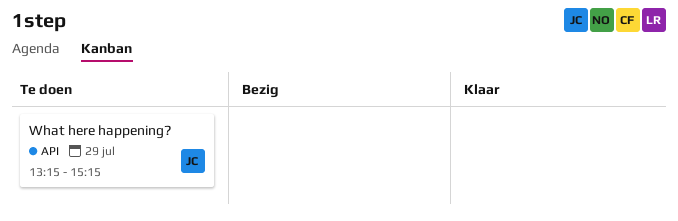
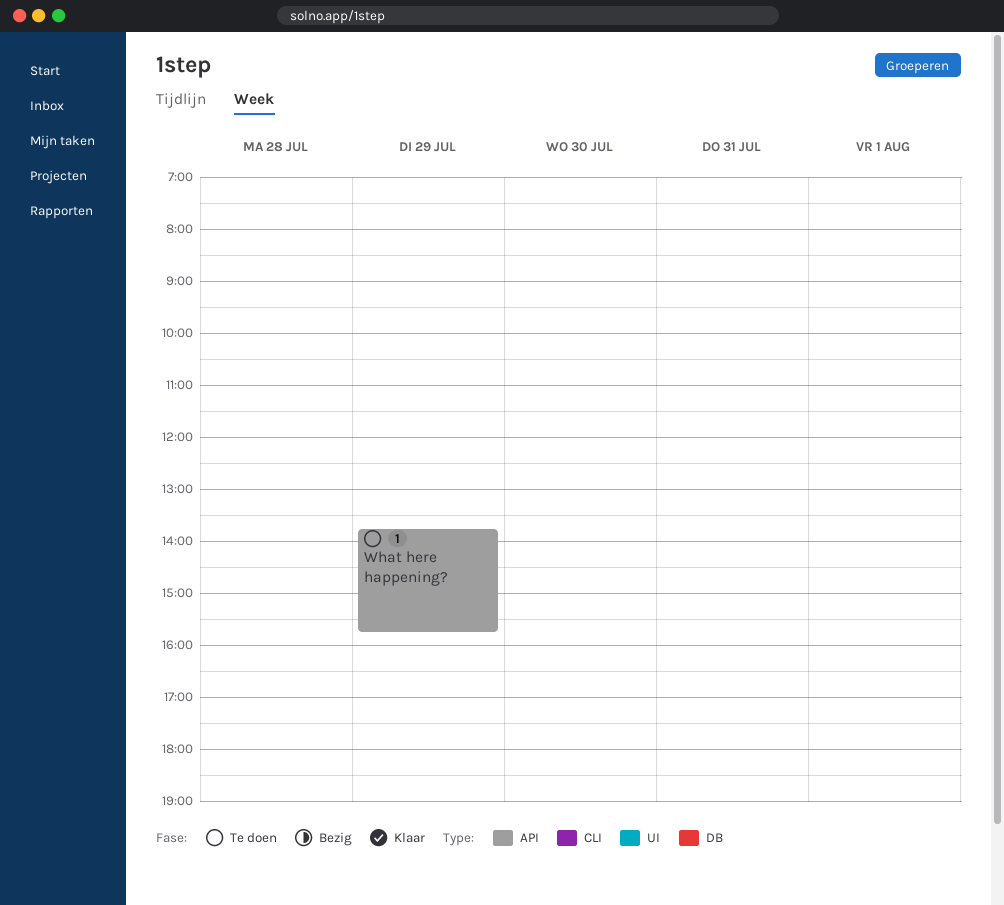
What here happening?, begins: 13:15 -> 13:45
What here happening?, ends: 15:15 -> 15:45

